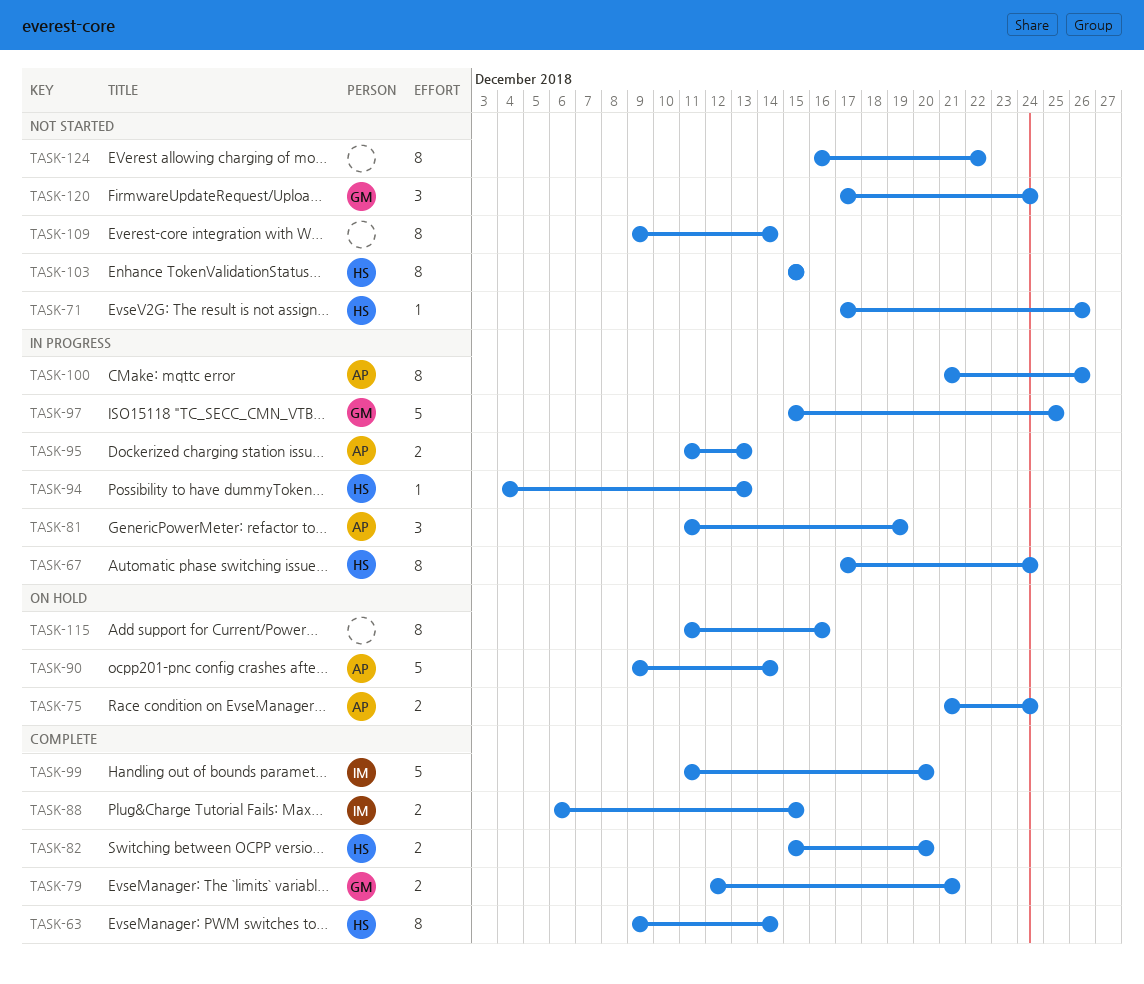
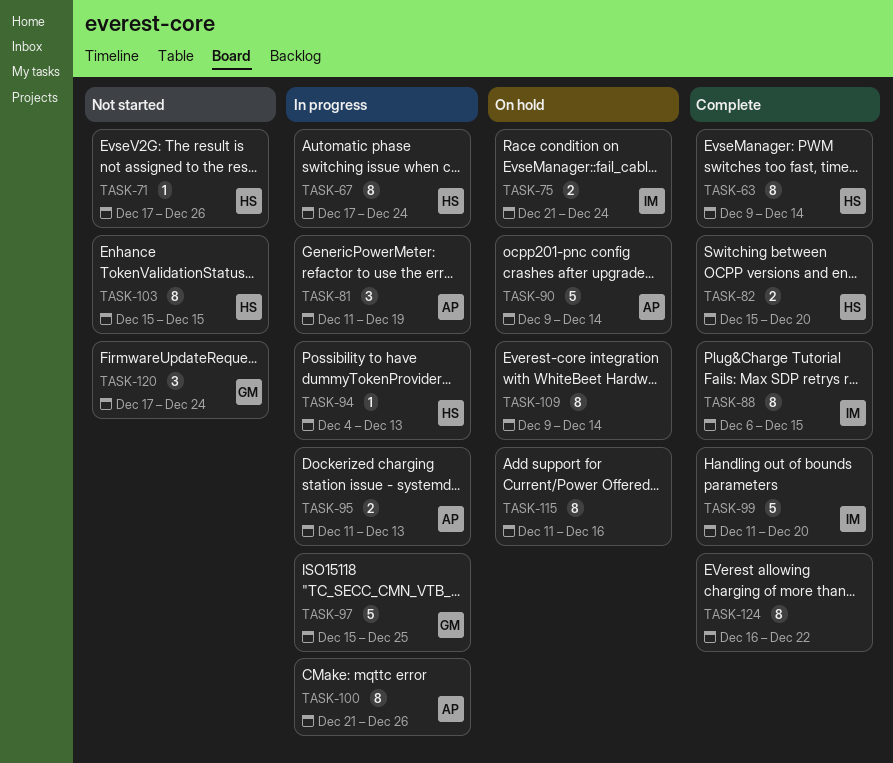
TASK-75, owner: AP -> IM
TASK-79: present -> none
TASK-88, estimate: 2 -> 8
TASK-109, status: Not started -> On hold
TASK-124, status: Not started -> Complete

